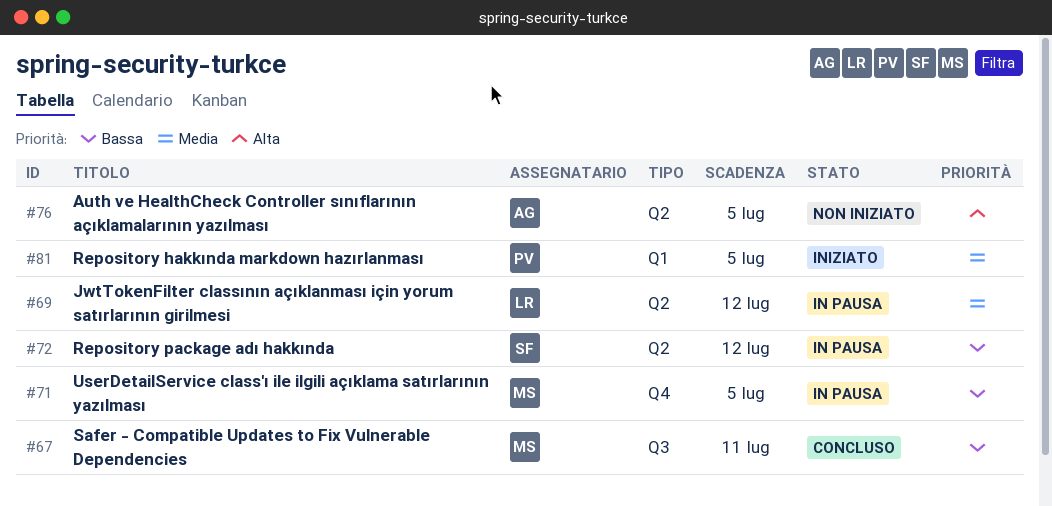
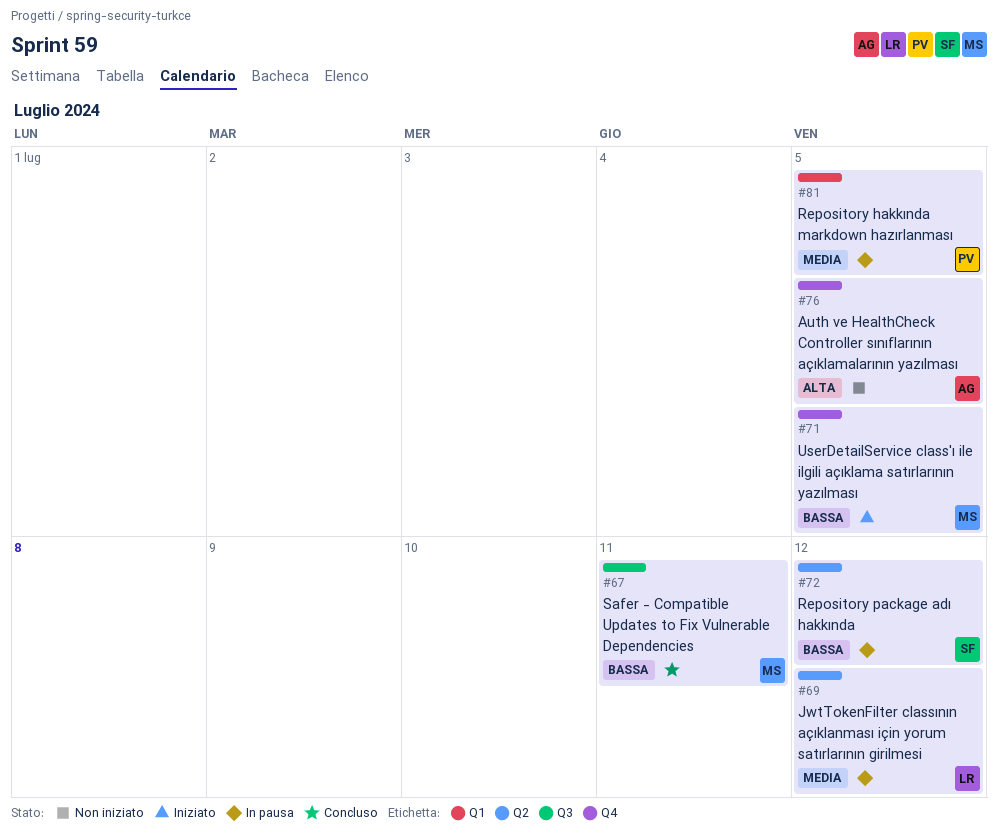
#71, status: In pausa -> Iniziato
#76, label: Q2 -> Q4
#81, status: Iniziato -> In pausa

